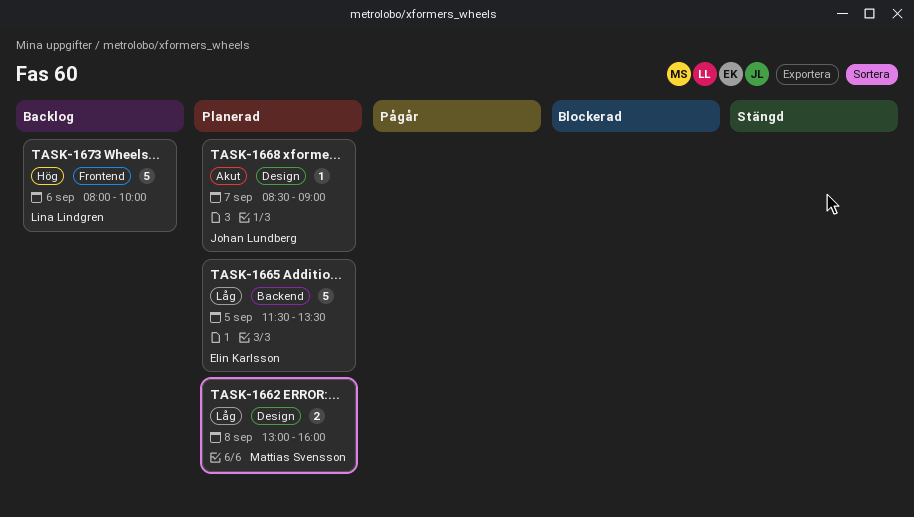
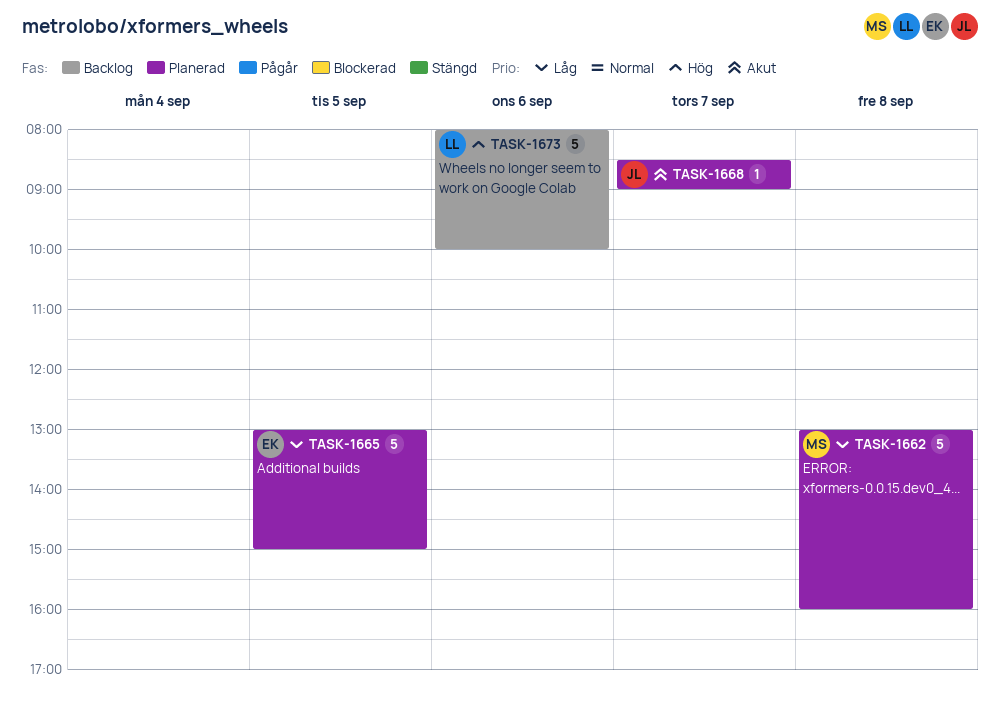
TASK-1662, estimate: 2 -> 5
TASK-1665, begins: 11:30 -> 13:00
TASK-1665, ends: 13:30 -> 15:00

